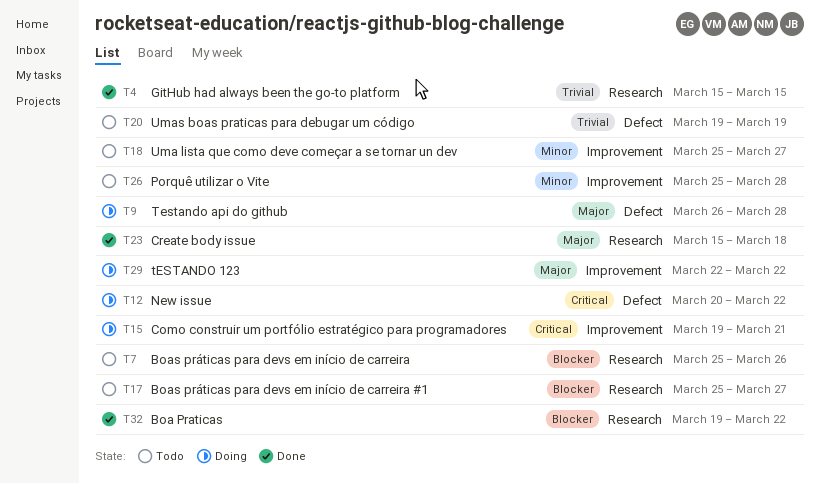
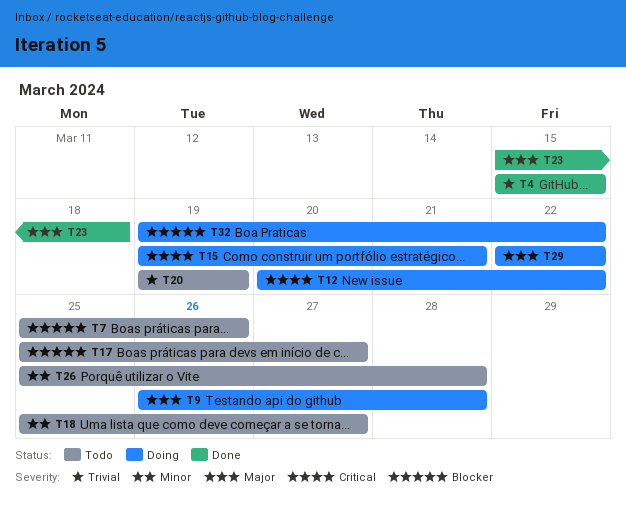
T32, status: Done -> Doing

